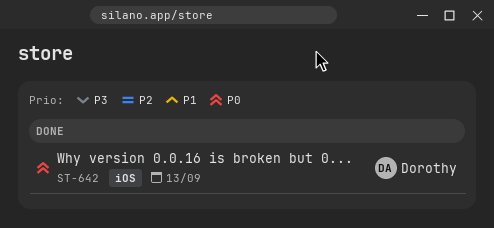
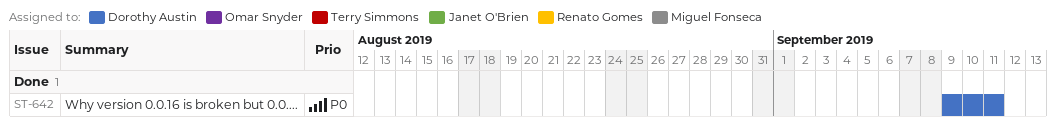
ST-642, due: Sep 13 -> Sep 11

